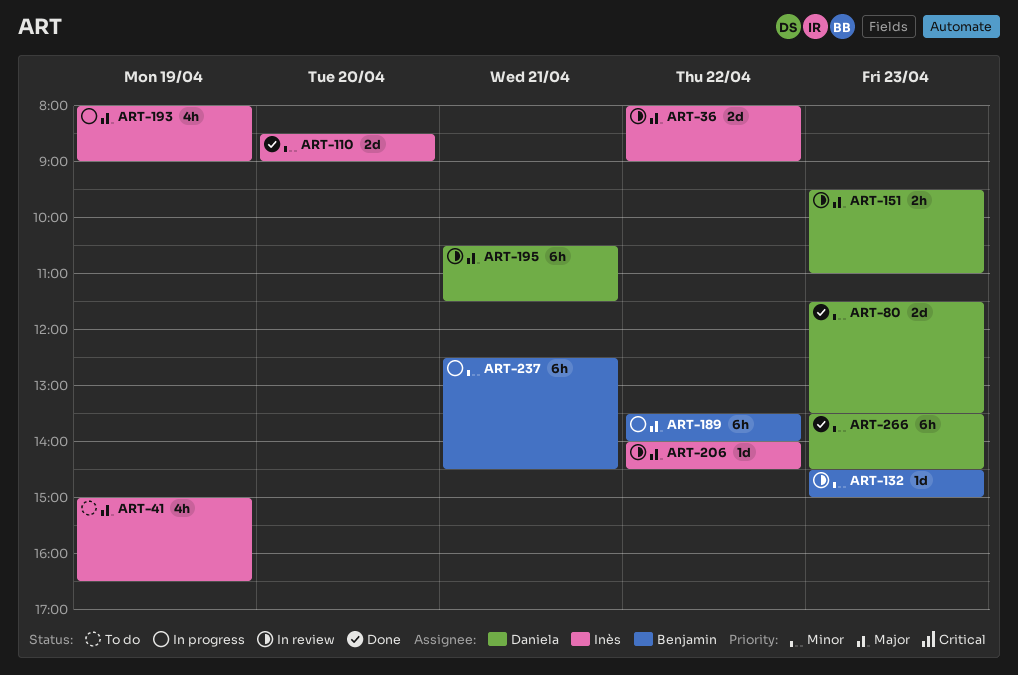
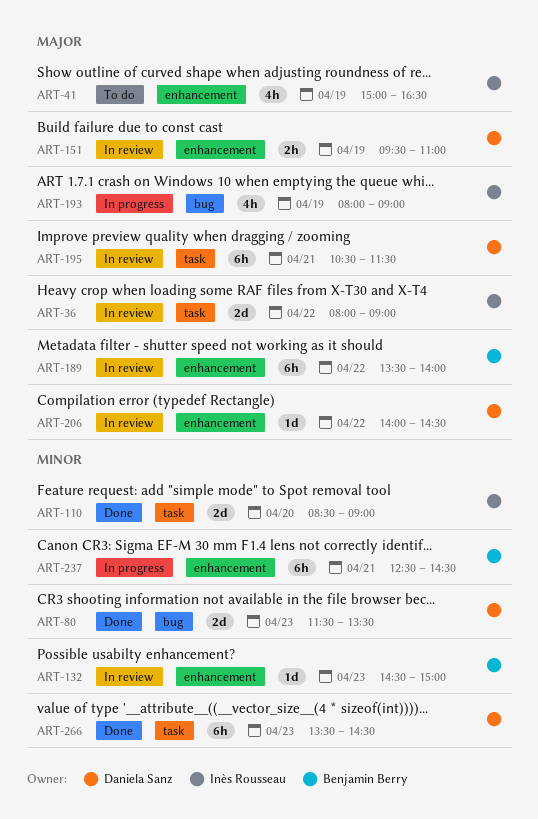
ART-151, day: Apr 23 -> Apr 19
ART-189, status: In progress -> In review
ART-206, owner: Inès Rousseau -> Daniela Sanz

